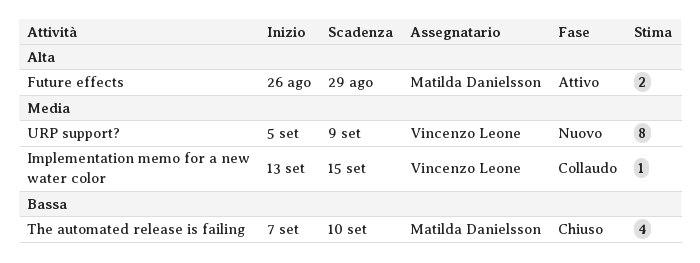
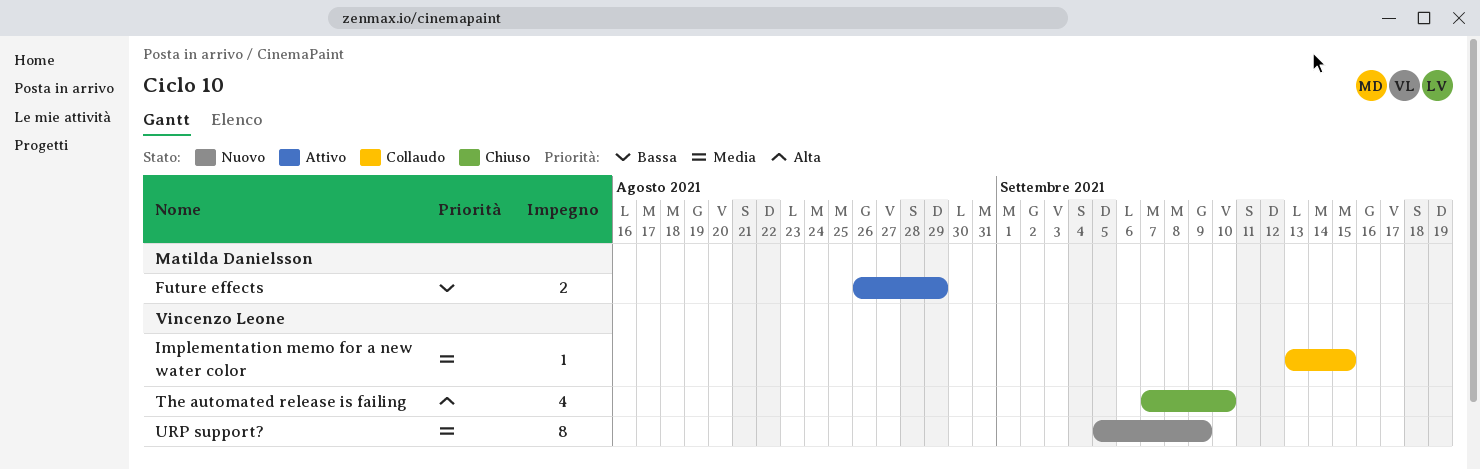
Future effects, priority: Alta -> Bassa
The automated release is failing, owner: Matilda Danielsson -> Vincenzo Leone
The automated release is failing, priority: Bassa -> Alta

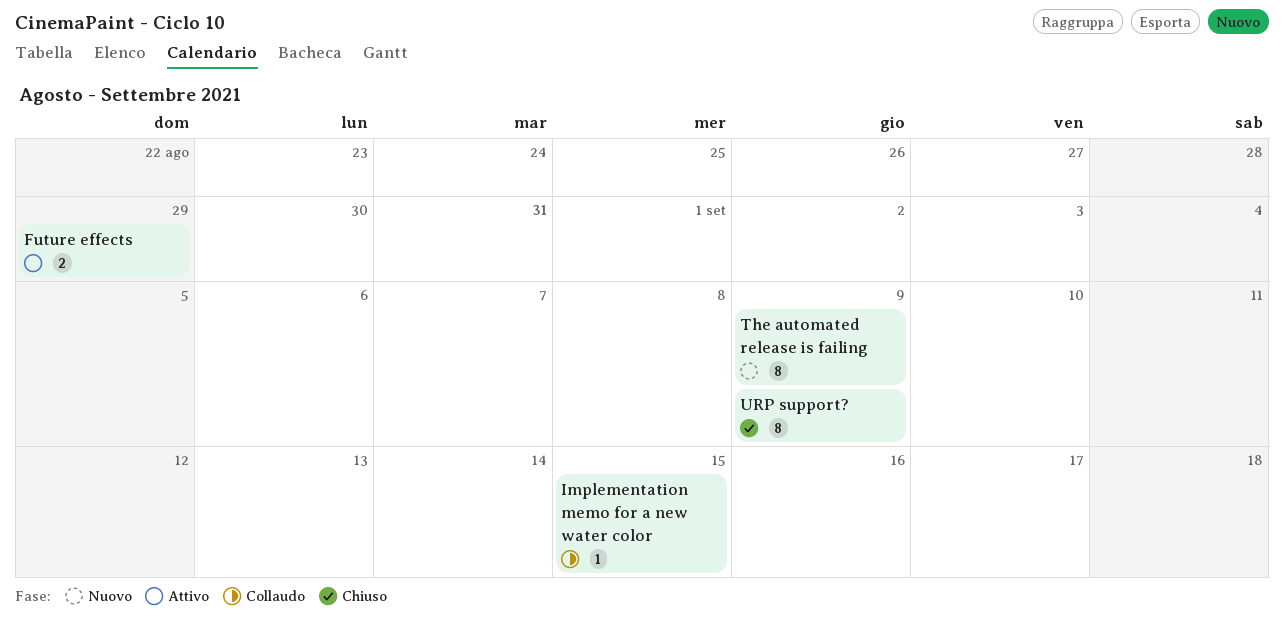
The automated release is failing, status: Chiuso -> Nuovo
The automated release is failing, estimate: 4 -> 8
The automated release is failing, due: Sep 10 -> Sep 9
URP support?, status: Nuovo -> Chiuso

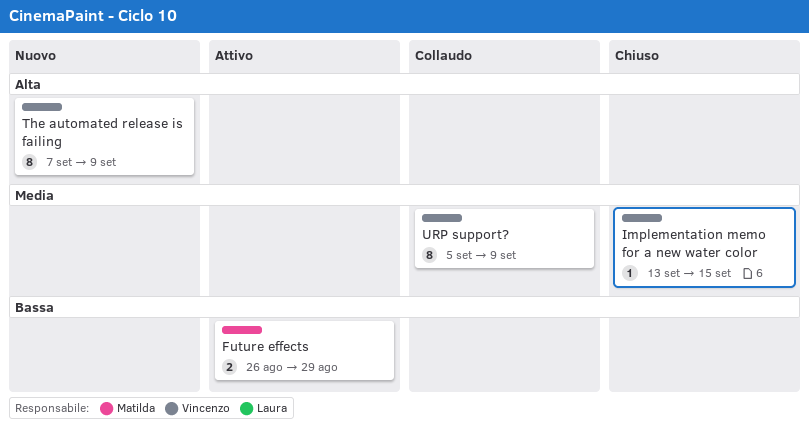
Implementation memo for a new water color, status: Collaudo -> Chiuso
URP support?, status: Chiuso -> Collaudo

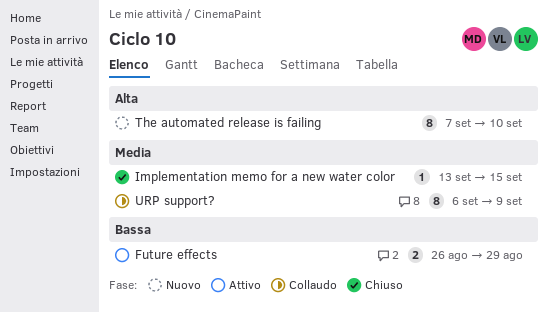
The automated release is failing, due: Sep 9 -> Sep 10
URP support?, start: Sep 5 -> Sep 6

